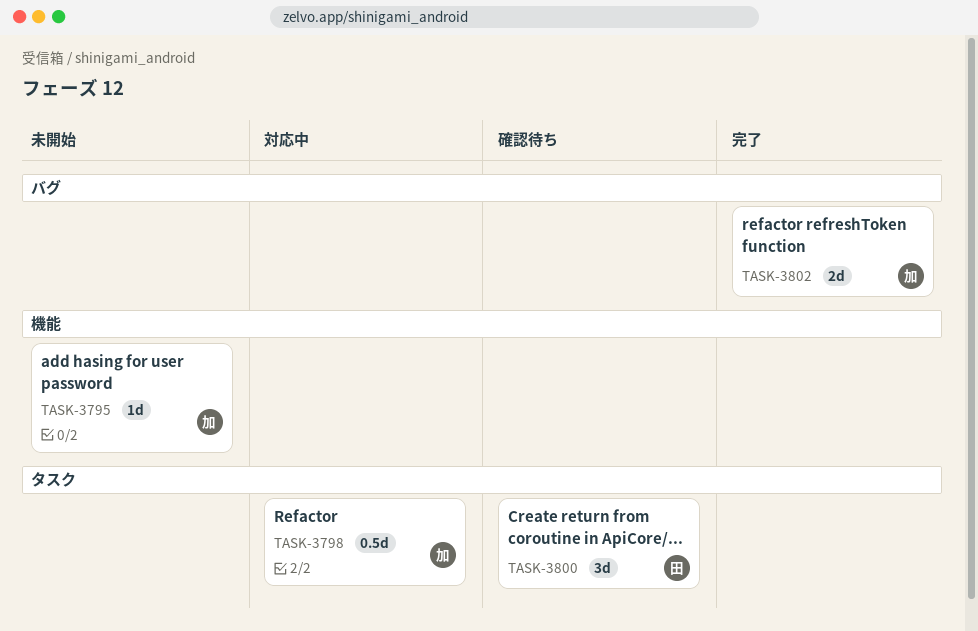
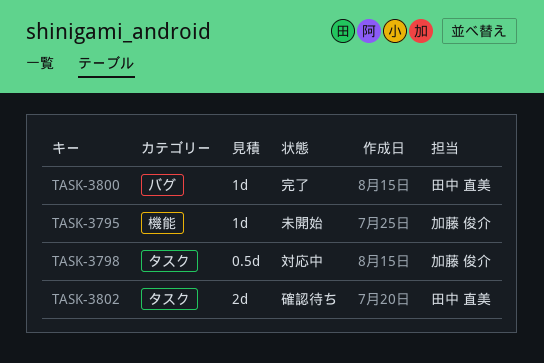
TASK-3800, status: 確認待ち -> 完了
TASK-3800, label: タスク -> バグ
TASK-3800, estimate: 3d -> 1d
TASK-3802, status: 完了 -> 確認待ち
TASK-3802, owner: 加藤 俊介 -> 田中 直美
TASK-3802, label: バグ -> タスク

